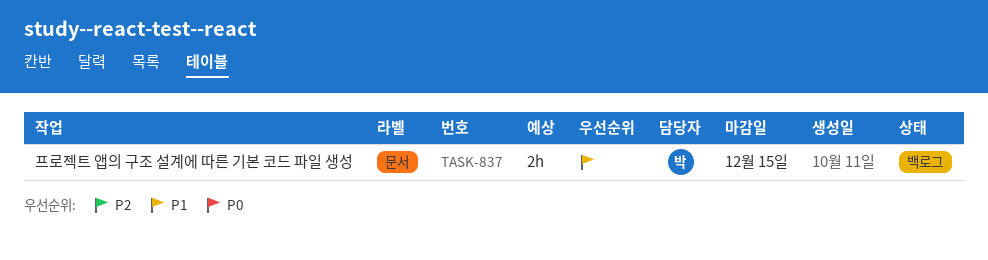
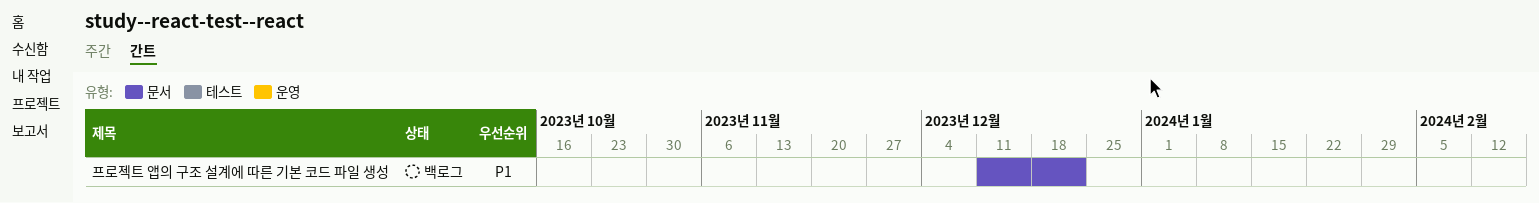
프로젝트 앱의 구조 설계에 따른 기본 코드 파일 생성, due: Dec 15 -> Dec 22

